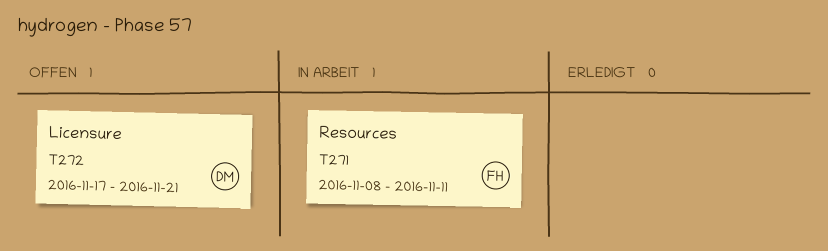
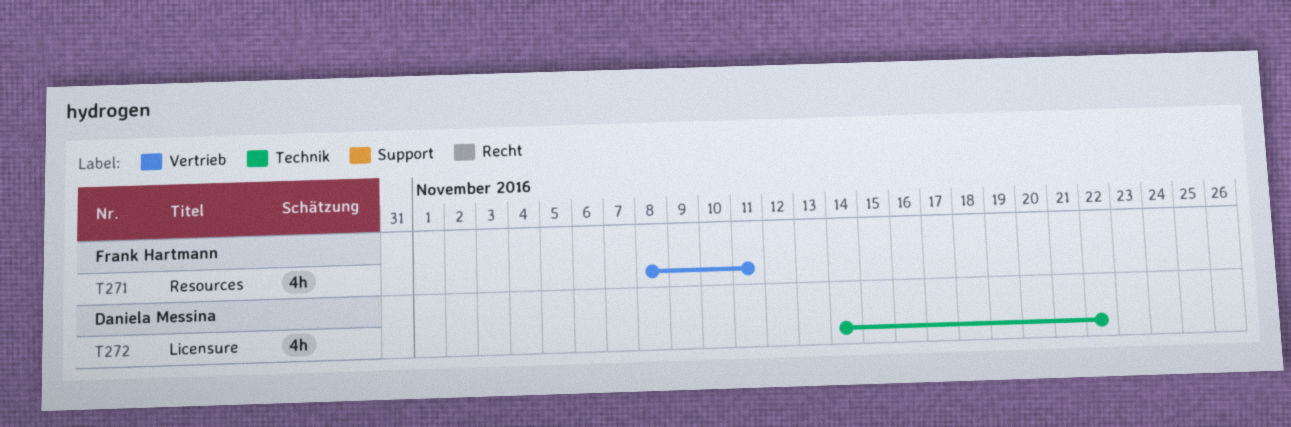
T272, start: Nov 17 -> Nov 14
T272, due: Nov 21 -> Nov 22

